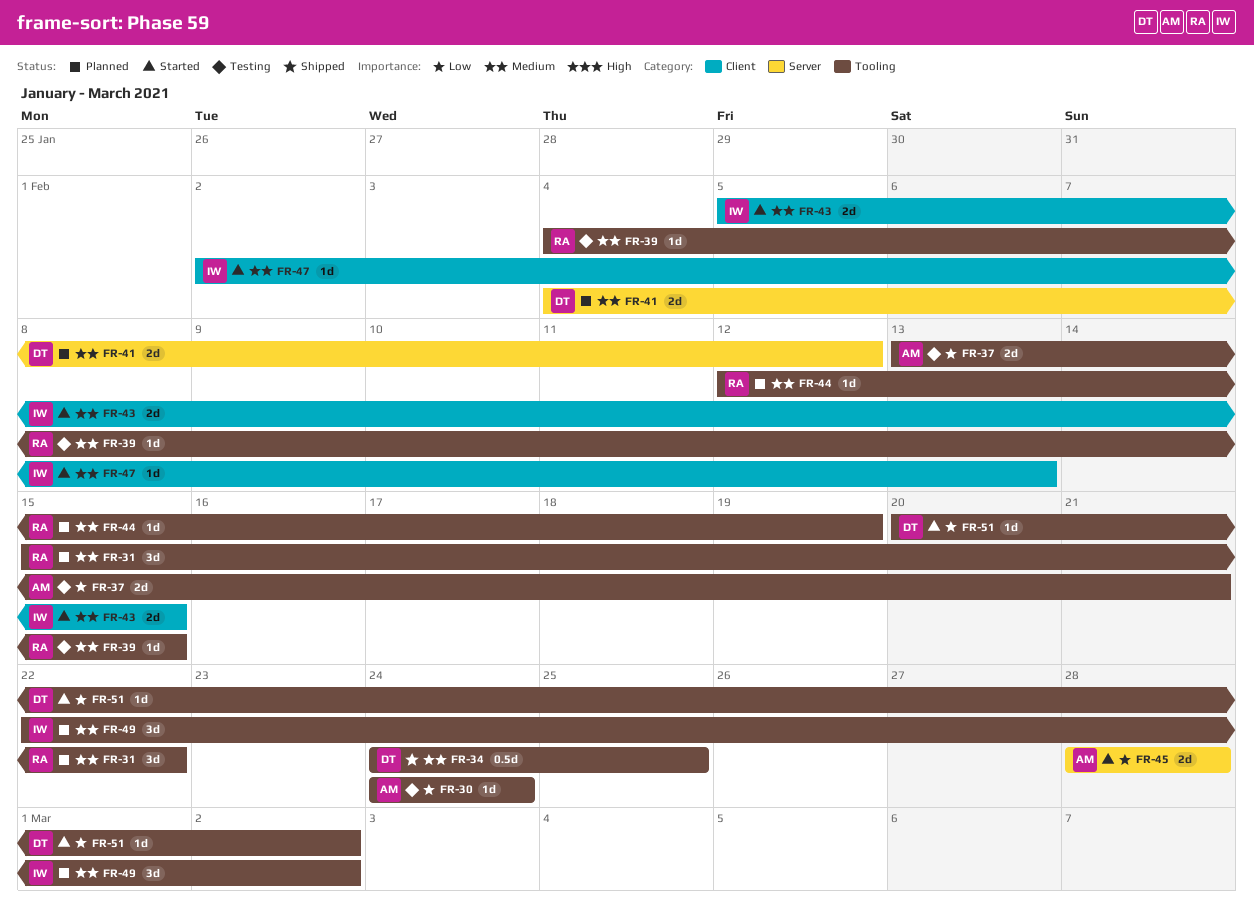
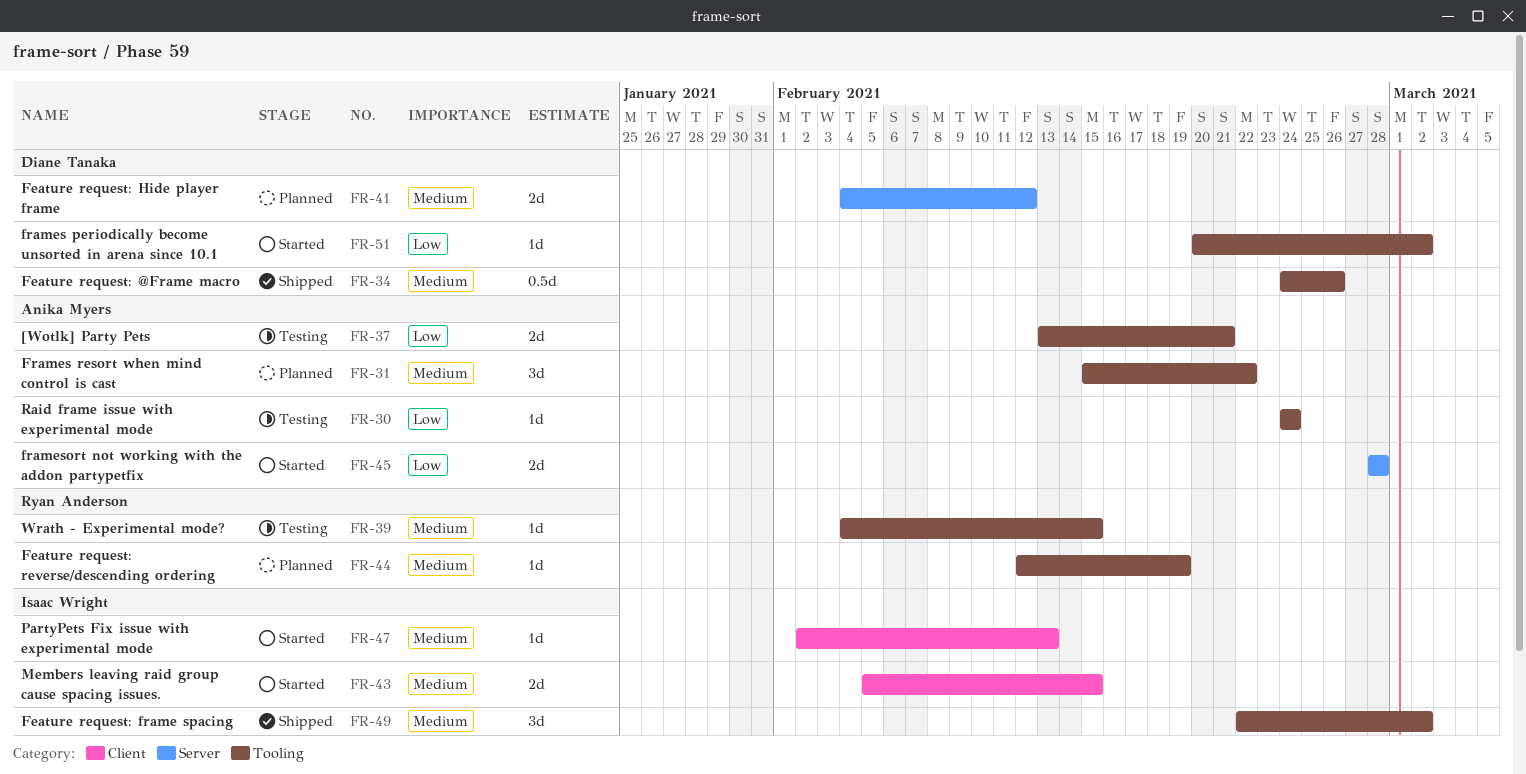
FR-31, owner: Ryan Anderson -> Anika Myers
FR-34, due: Feb 25 -> Feb 26
FR-49, status: Planned -> Shipped

